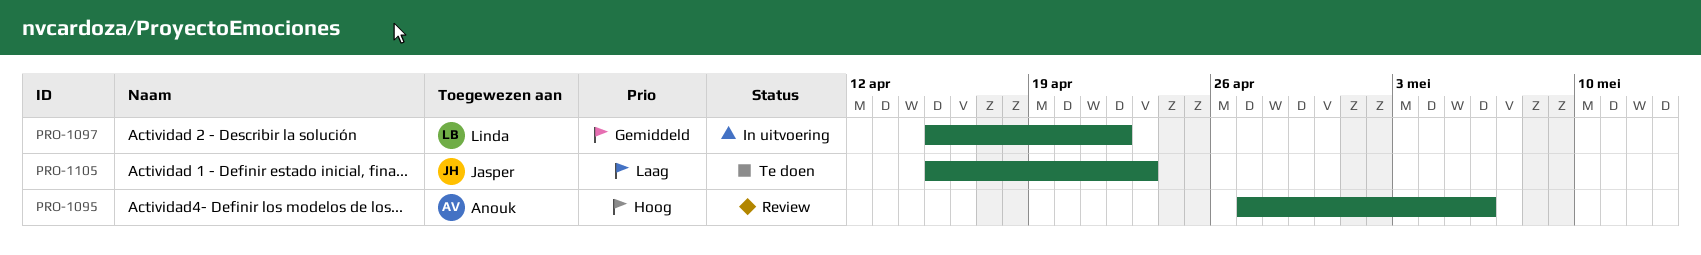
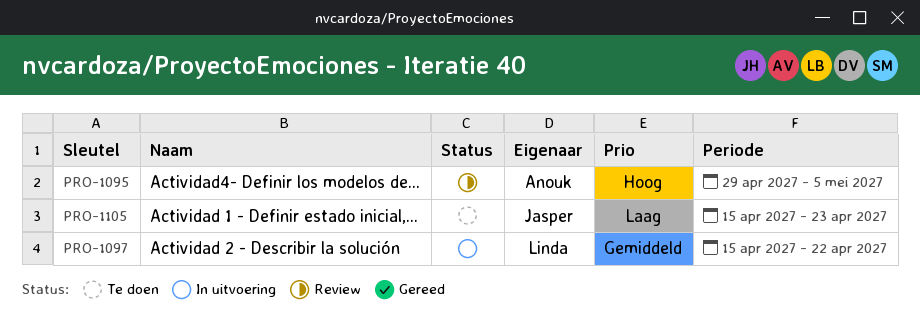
PRO-1095, start: Apr 27 -> Apr 29
PRO-1095, due: May 6 -> May 5

